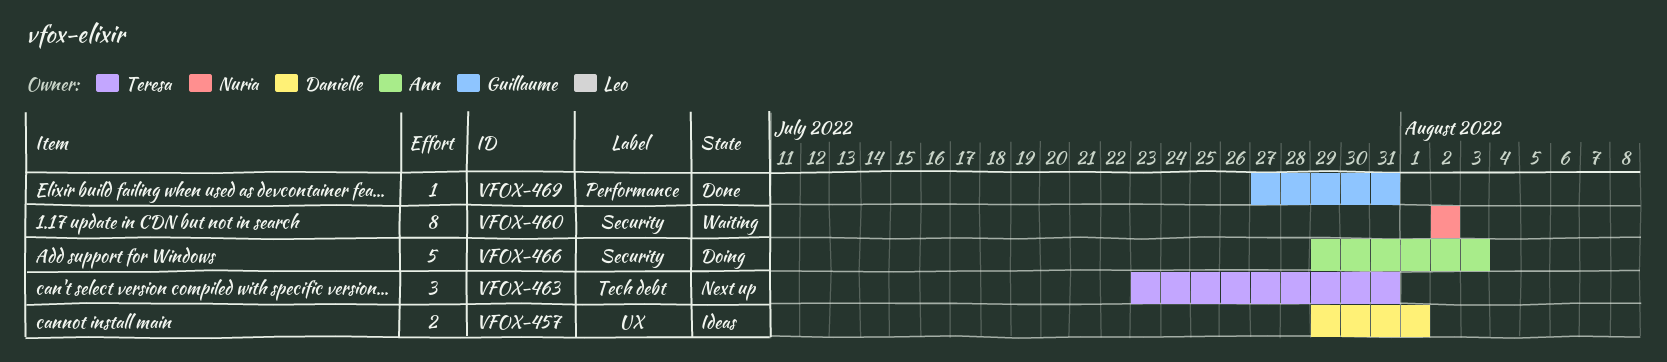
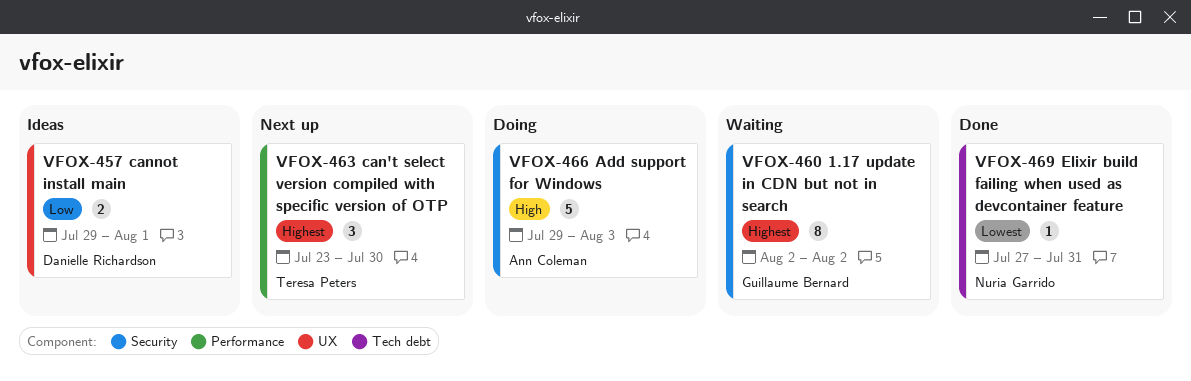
VFOX-460, owner: Nuria Garrido -> Guillaume Bernard
VFOX-463, label: Tech debt -> Performance
VFOX-463, due: Jul 31 -> Jul 30
VFOX-469, owner: Guillaume Bernard -> Nuria Garrido
VFOX-469, label: Performance -> Tech debt

